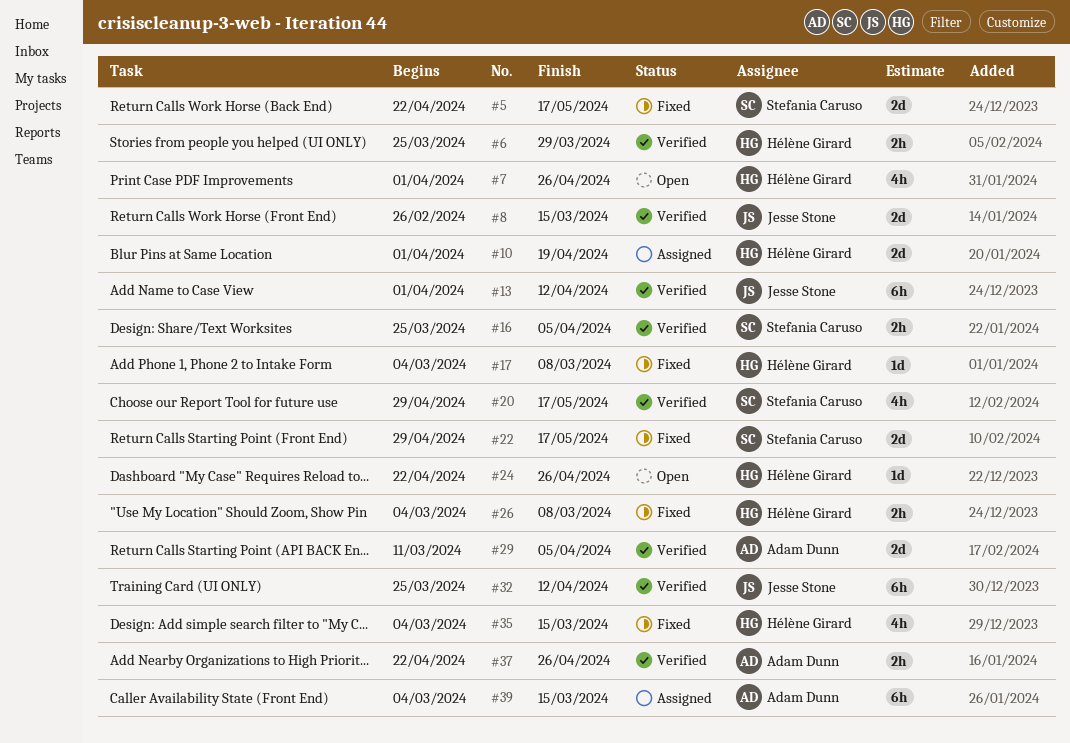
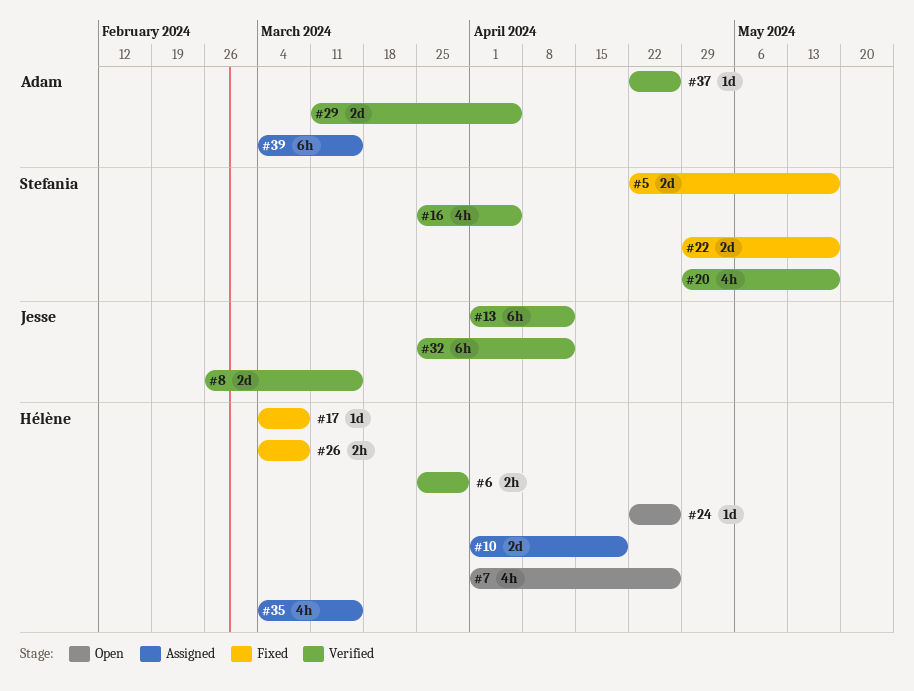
#16, estimate: 2h -> 4h
#35, status: Fixed -> Assigned
#37, estimate: 2h -> 1d

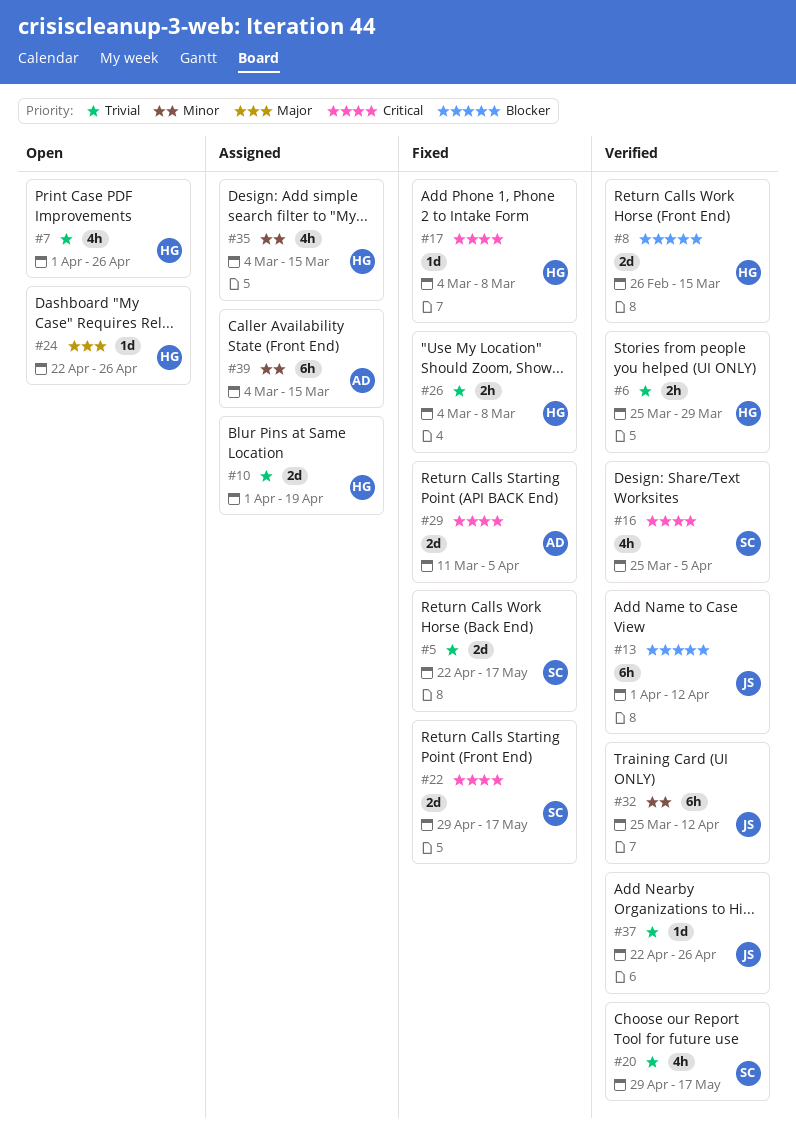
#8, owner: Jesse -> Hélène
#29, status: Verified -> Fixed
#37, owner: Adam -> Jesse

